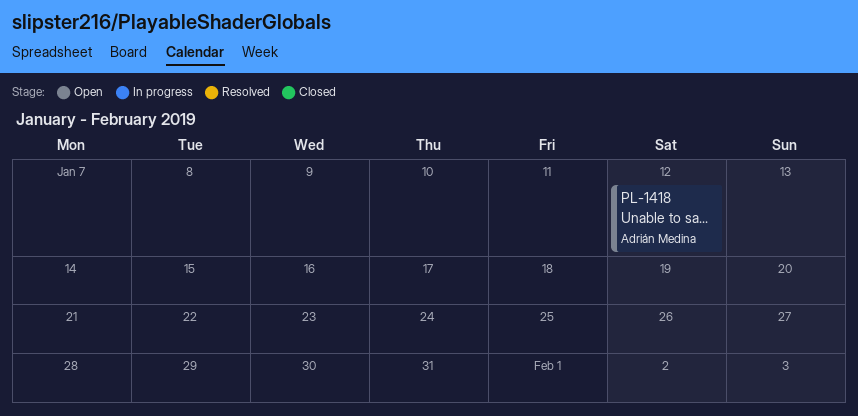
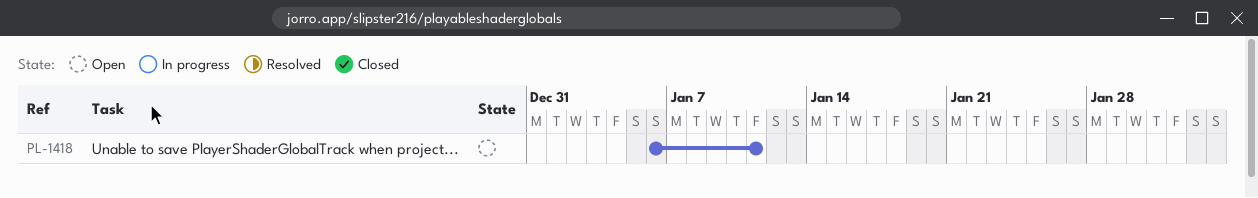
PL-1418, due: Jan 12 -> Jan 11

